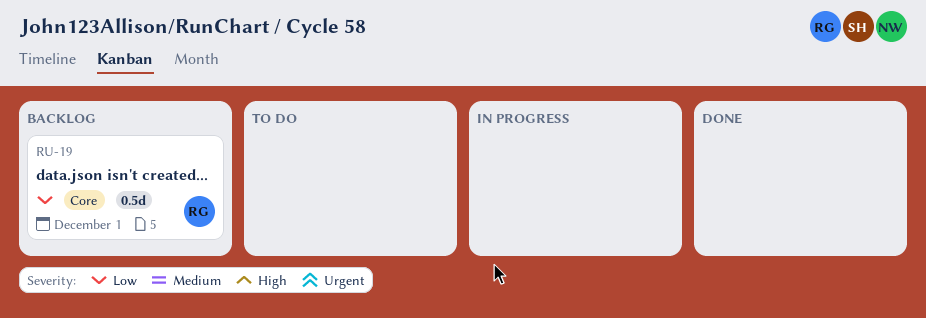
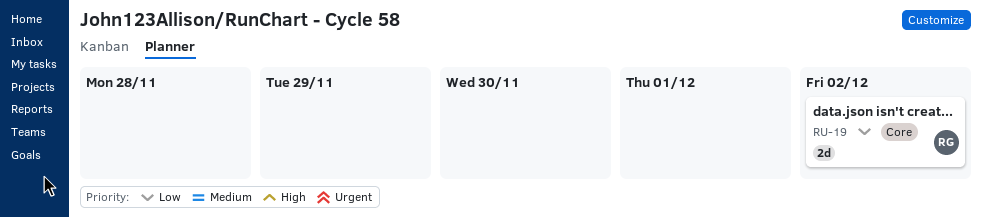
RU-19, estimate: 0.5d -> 2d
RU-19, due: Dec 1 -> Dec 2

